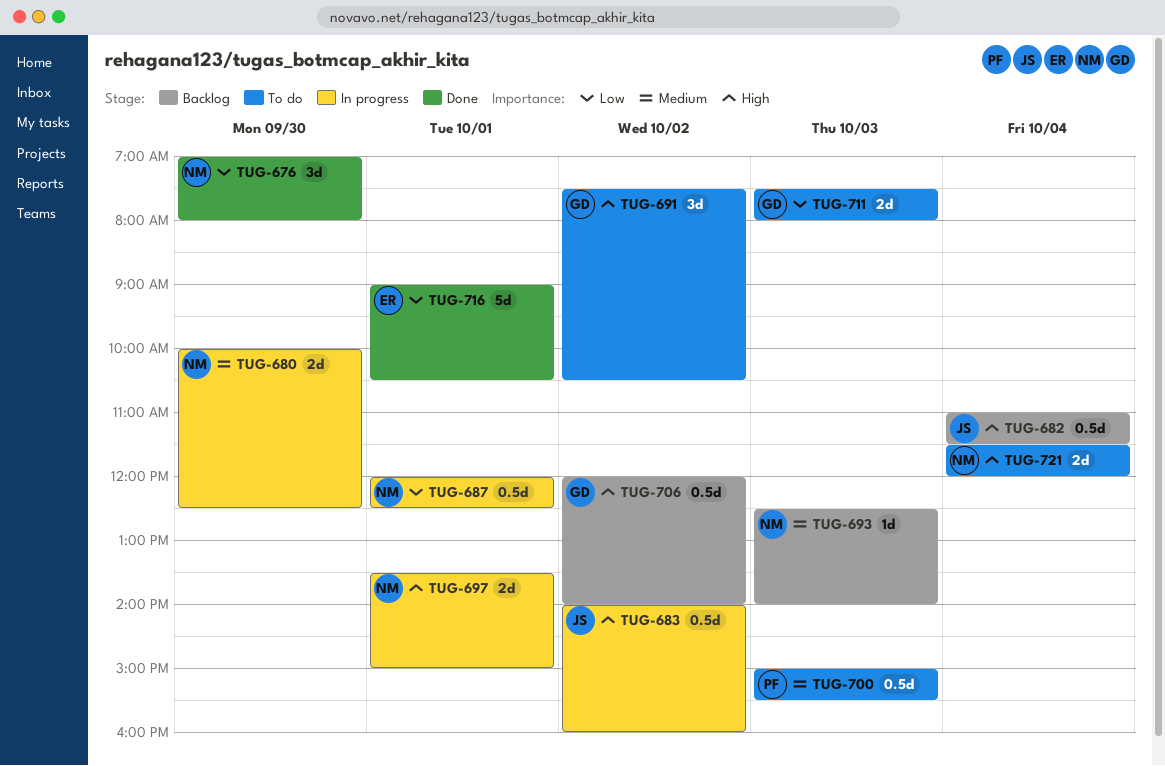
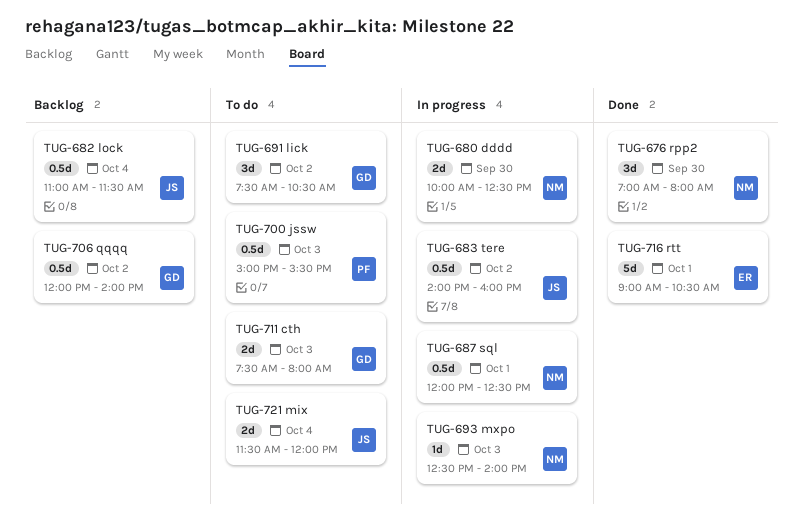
TUG-693, status: Backlog -> In progress
TUG-697: present -> none
TUG-721, owner: NM -> JS

